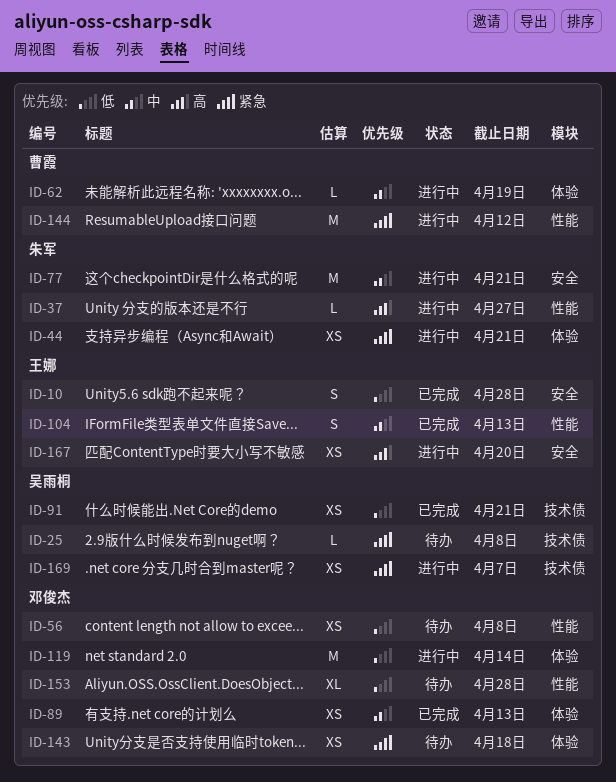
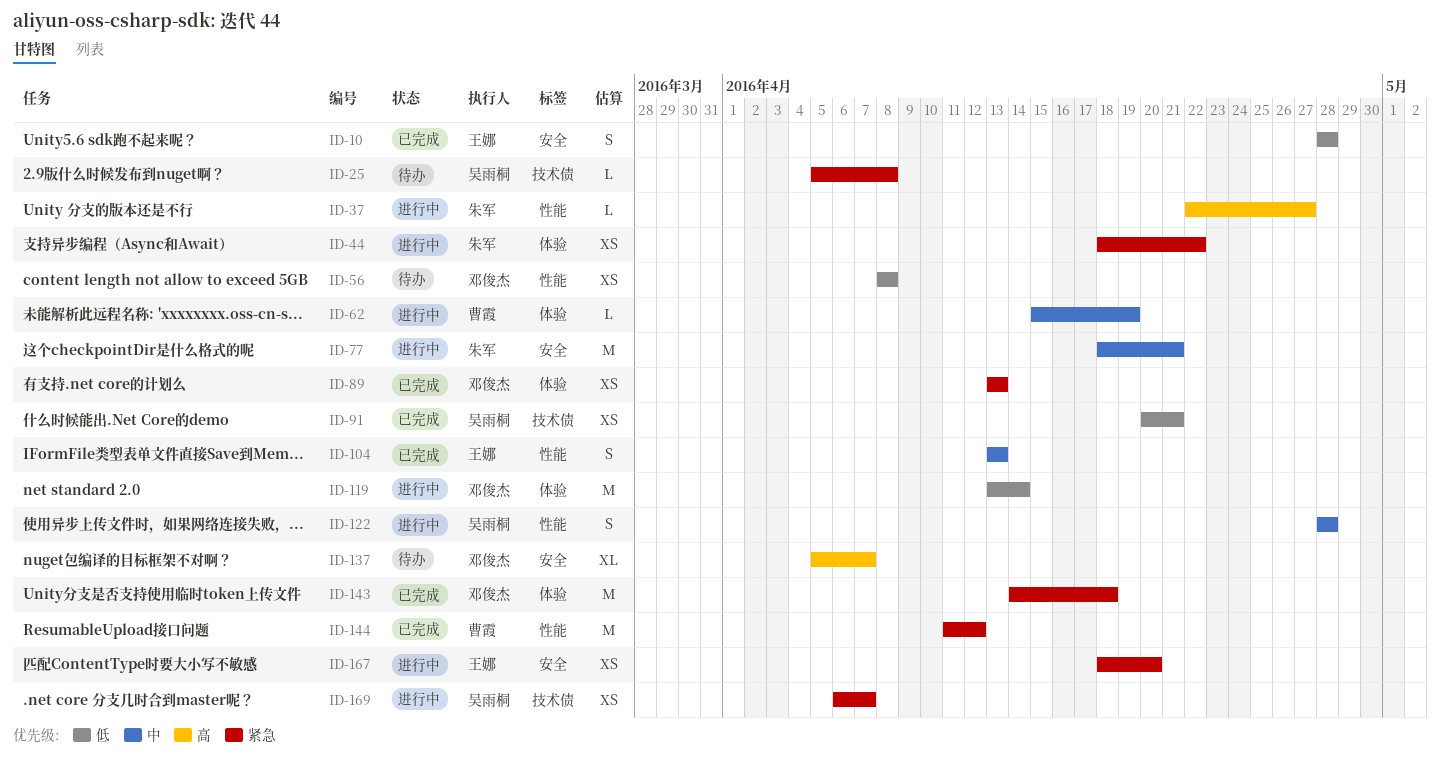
ID-44, due: Apr 21 -> Apr 22
ID-89, priority: 中 -> 紧急
ID-122: none -> present
ID-137: none -> present
ID-143, status: 待办 -> 已完成
ID-143, estimate: XS -> M
ID-144, status: 进行中 -> 已完成
ID-153: present -> none
ID-167, priority: 高 -> 紧急

